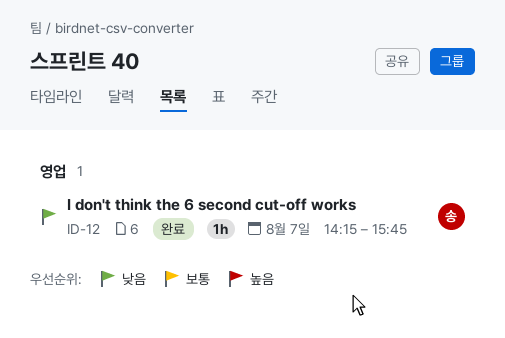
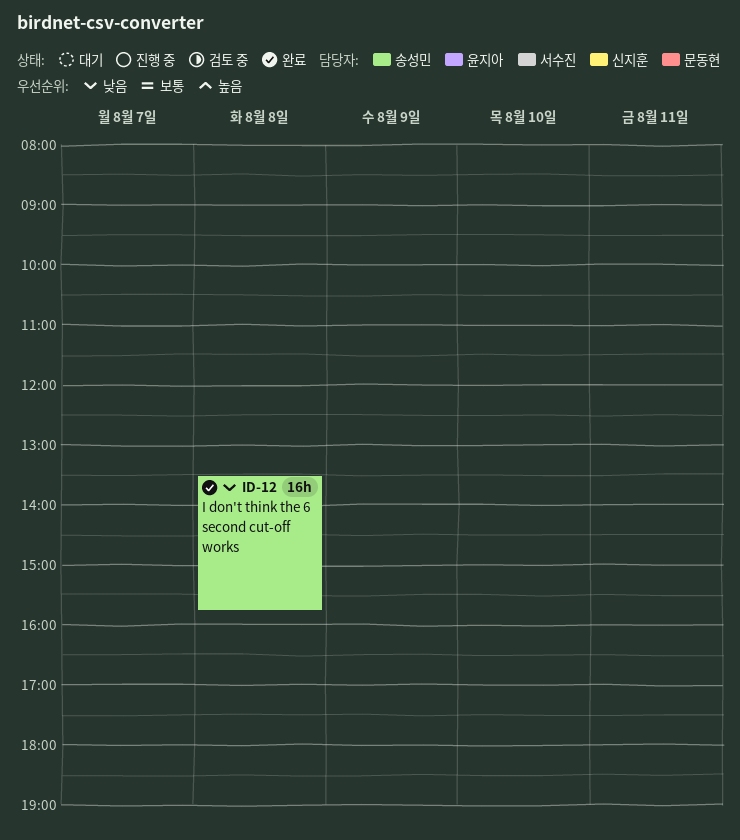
ID-12, estimate: 1h -> 16h
ID-12, day: Aug 7 -> Aug 8
ID-12, begins: 14:15 -> 13:30

